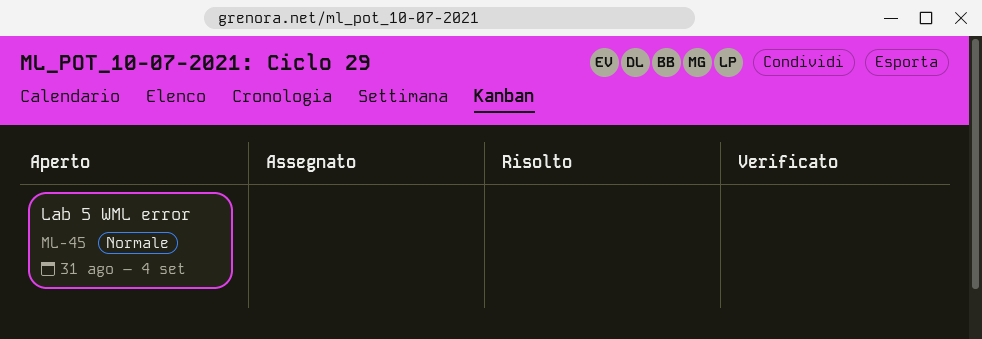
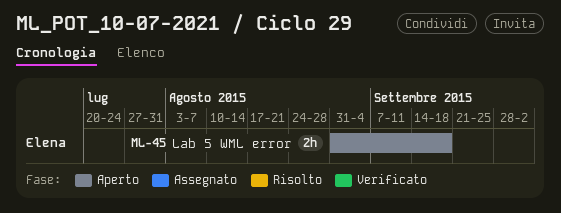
ML-45, due: Sep 4 -> Sep 18

